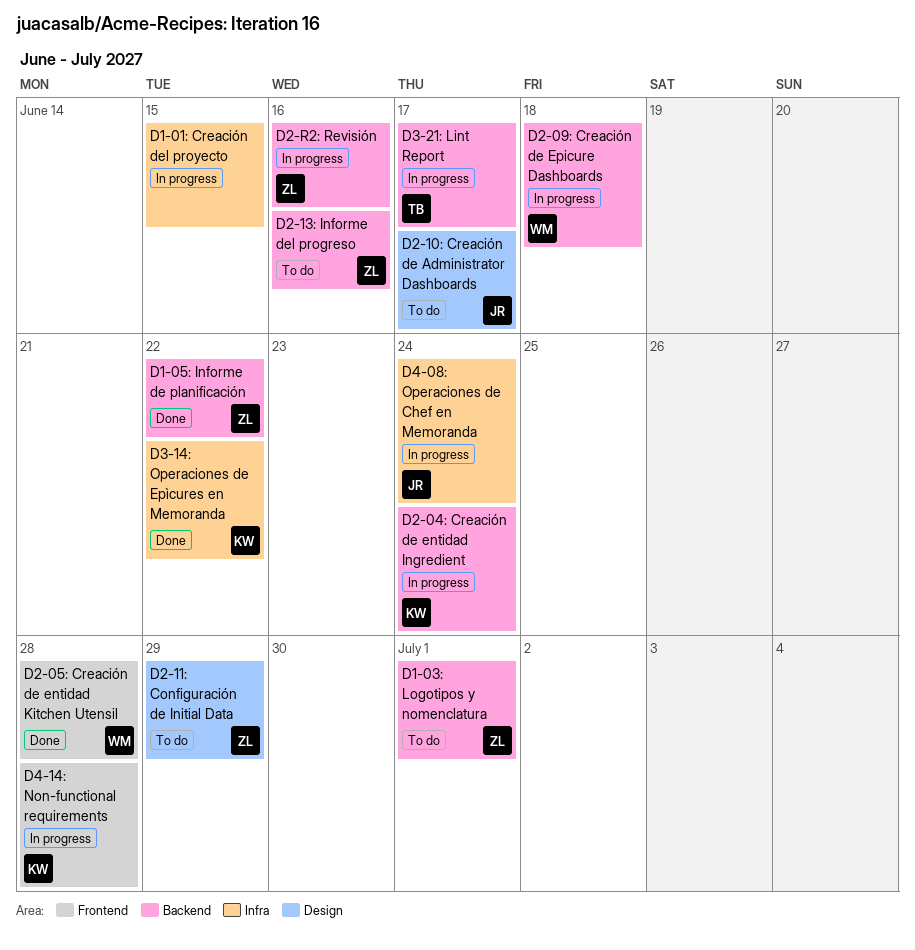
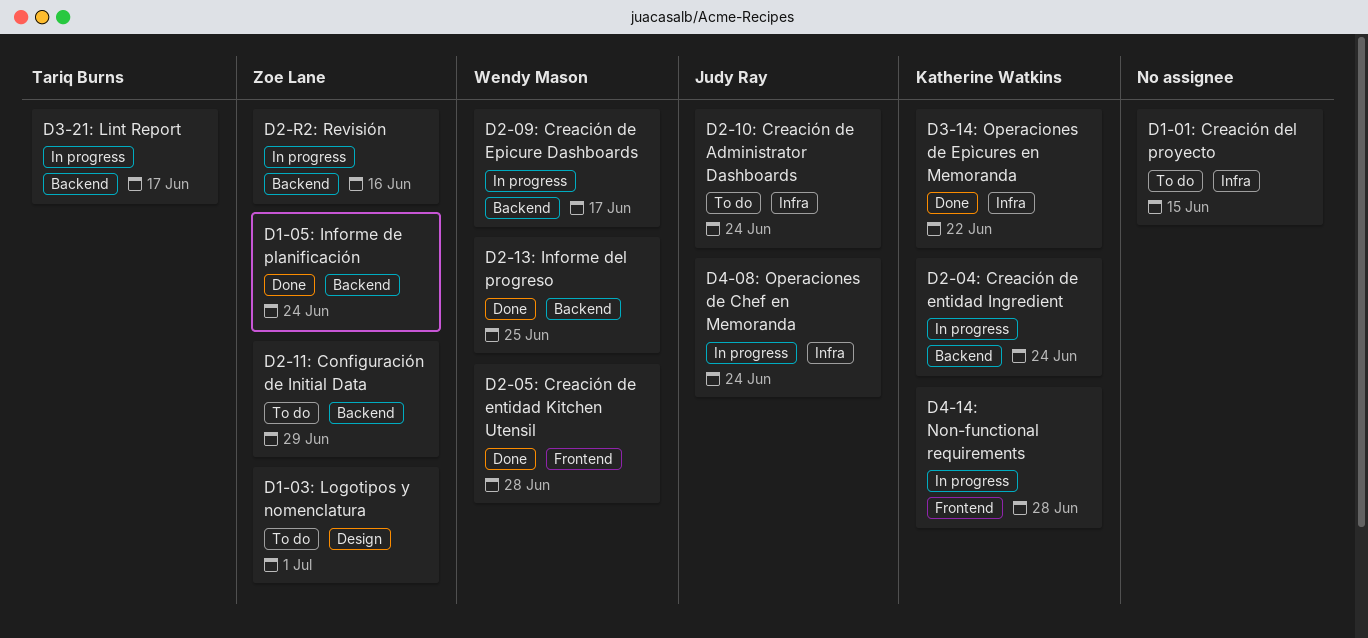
D1-01: Creación del proyecto, status: In progress -> To do
D1-03: Logotipos y nomenclatura, label: Backend -> Design
D1-05: Informe de planificación, due: Jun 22 -> Jun 24
D2-09: Creación de Epicure Dashboards, due: Jun 18 -> Jun 17
D2-10: Creación de Administrator Dashboards, label: Design -> Infra
D2-10: Creación de Administrator Dashboards, due: Jun 17 -> Jun 24
D2-11: Configuración de Initial Data, label: Design -> Backend
D2-13: Informe del progreso, status: To do -> Done
D2-13: Informe del progreso, owner: Zoe Lane -> Wendy Mason
D2-13: Informe del progreso, due: Jun 16 -> Jun 25

